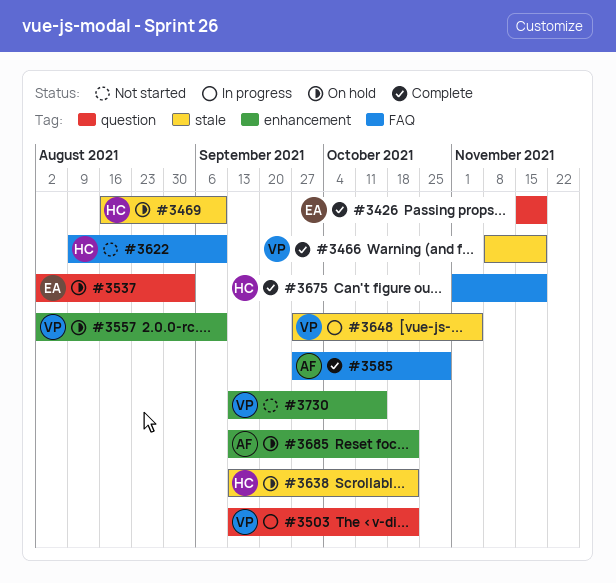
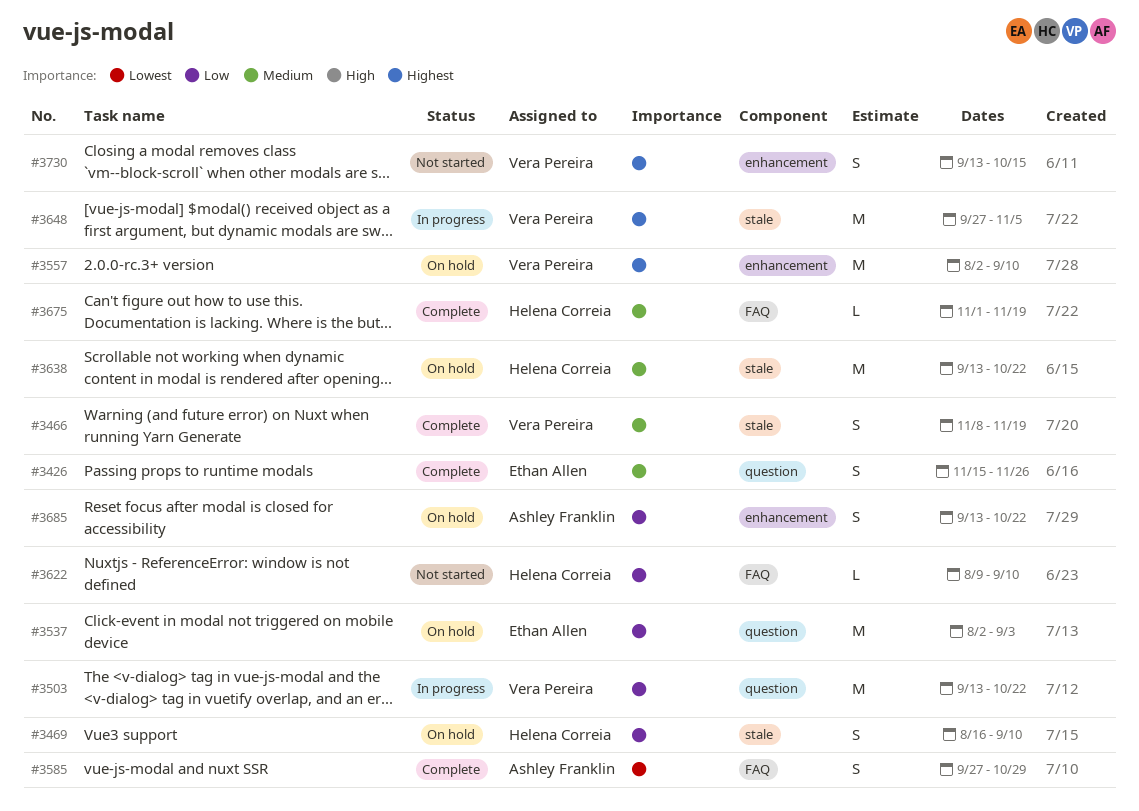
#3426, due: Nov 19 -> Nov 26

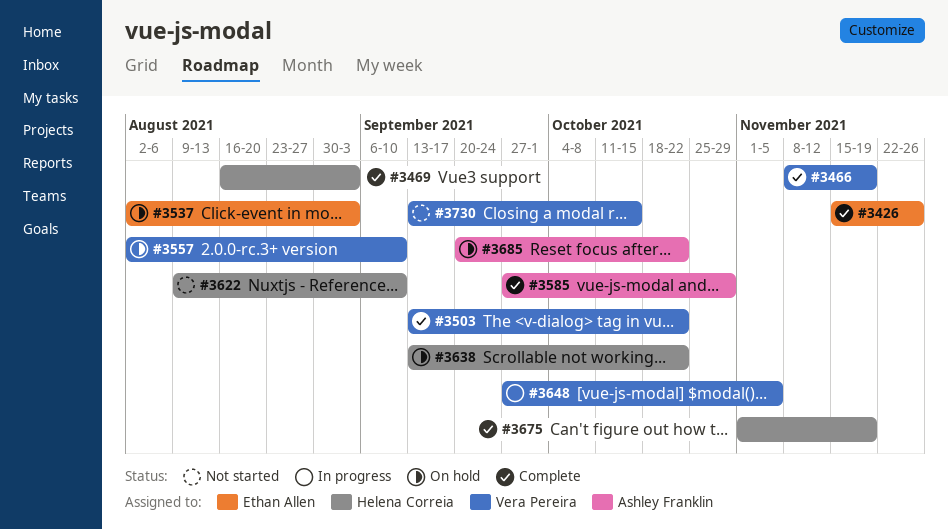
#3469, status: On hold -> Complete
#3469, due: Sep 10 -> Sep 3
#3503, status: In progress -> Complete
#3685, start: Sep 13 -> Sep 20

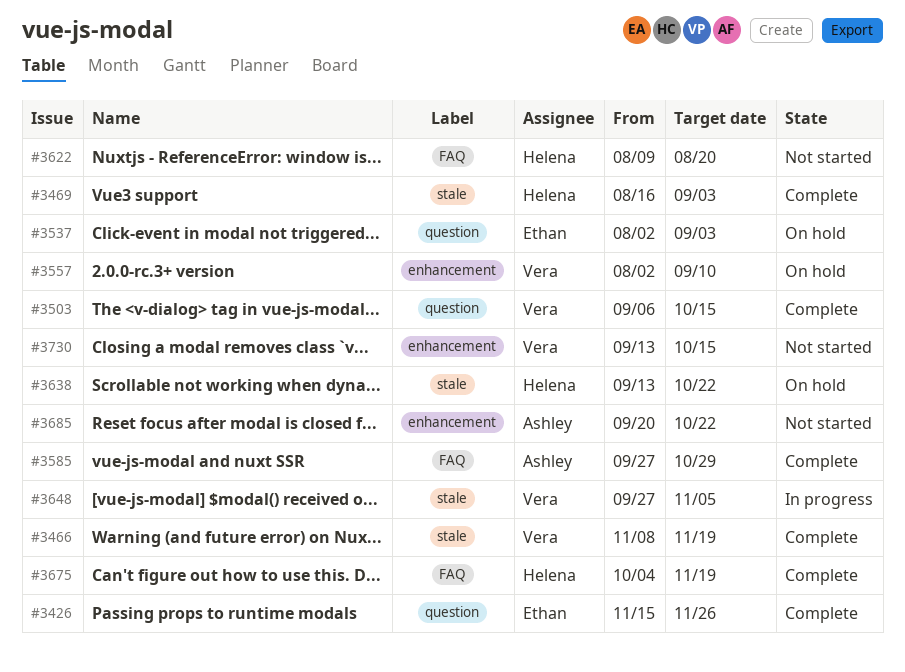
#3503, start: Sep 13 -> Sep 6
#3503, due: Oct 22 -> Oct 15
#3622, due: Sep 10 -> Aug 20
#3675, start: Nov 1 -> Oct 4
#3685, status: On hold -> Not started

